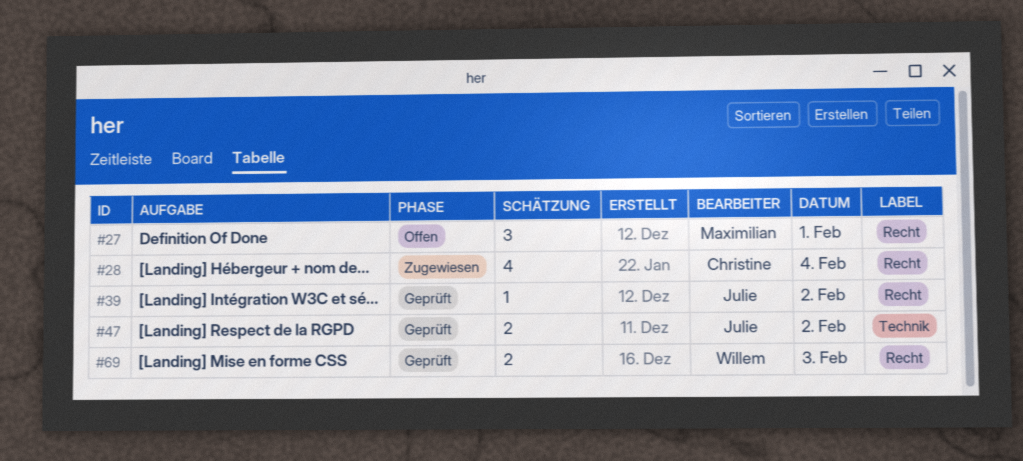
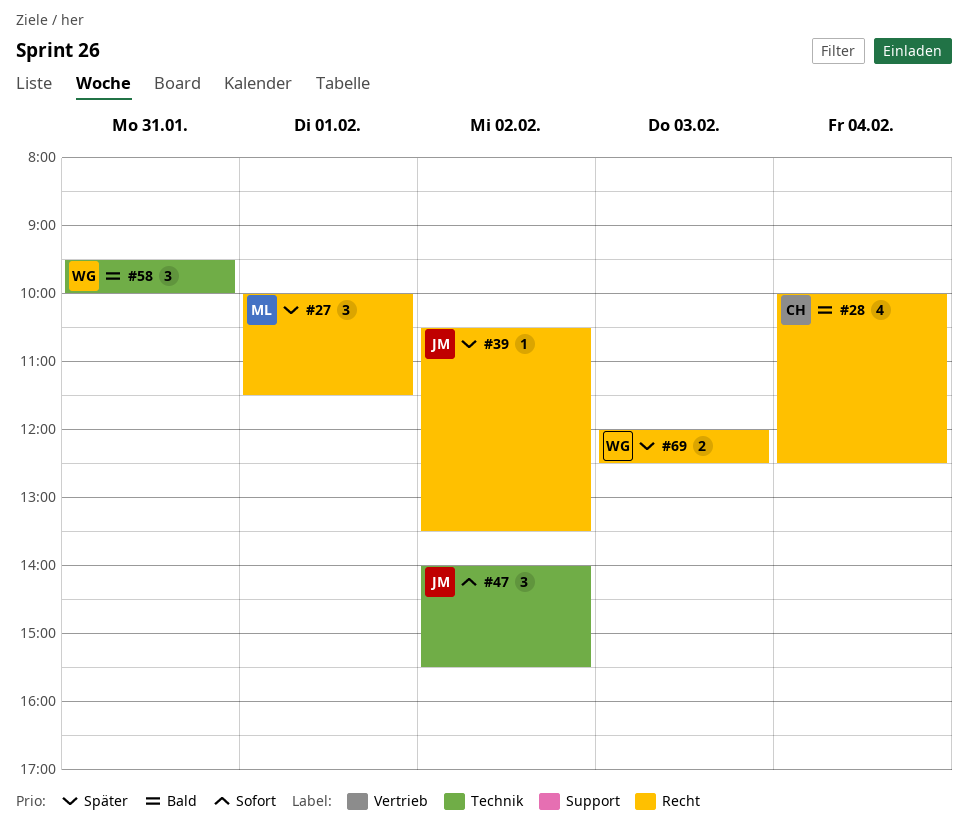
#47, estimate: 2 -> 3
#58: none -> present

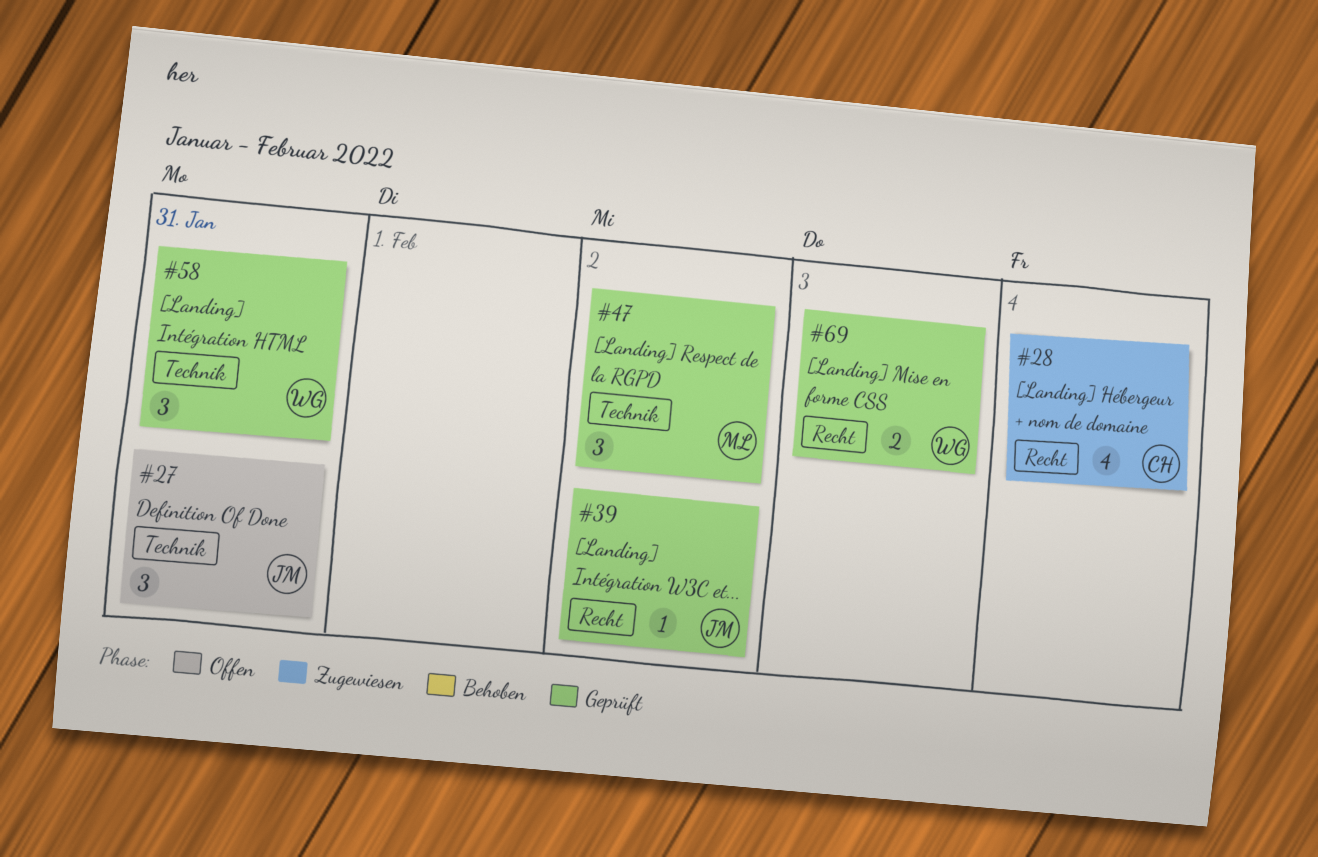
#27, owner: ML -> JM
#27, label: Recht -> Technik
#27, day: Feb 1 -> Jan 31
#47, owner: JM -> ML

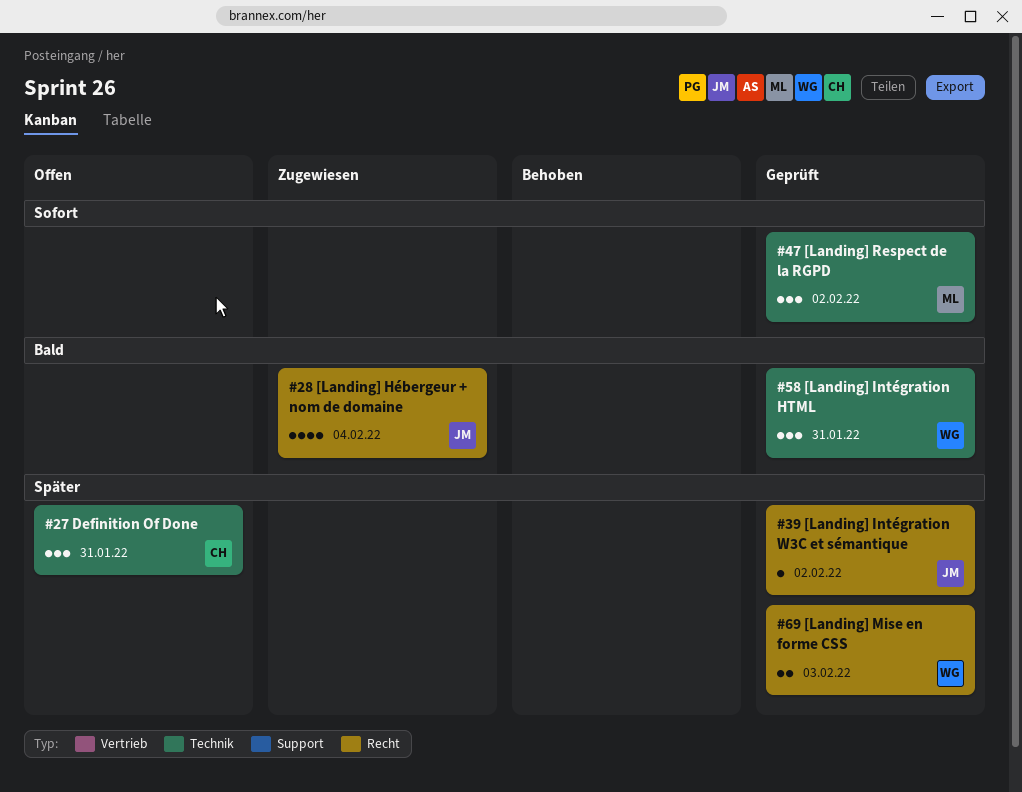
#27, owner: JM -> CH
#28, owner: CH -> JM

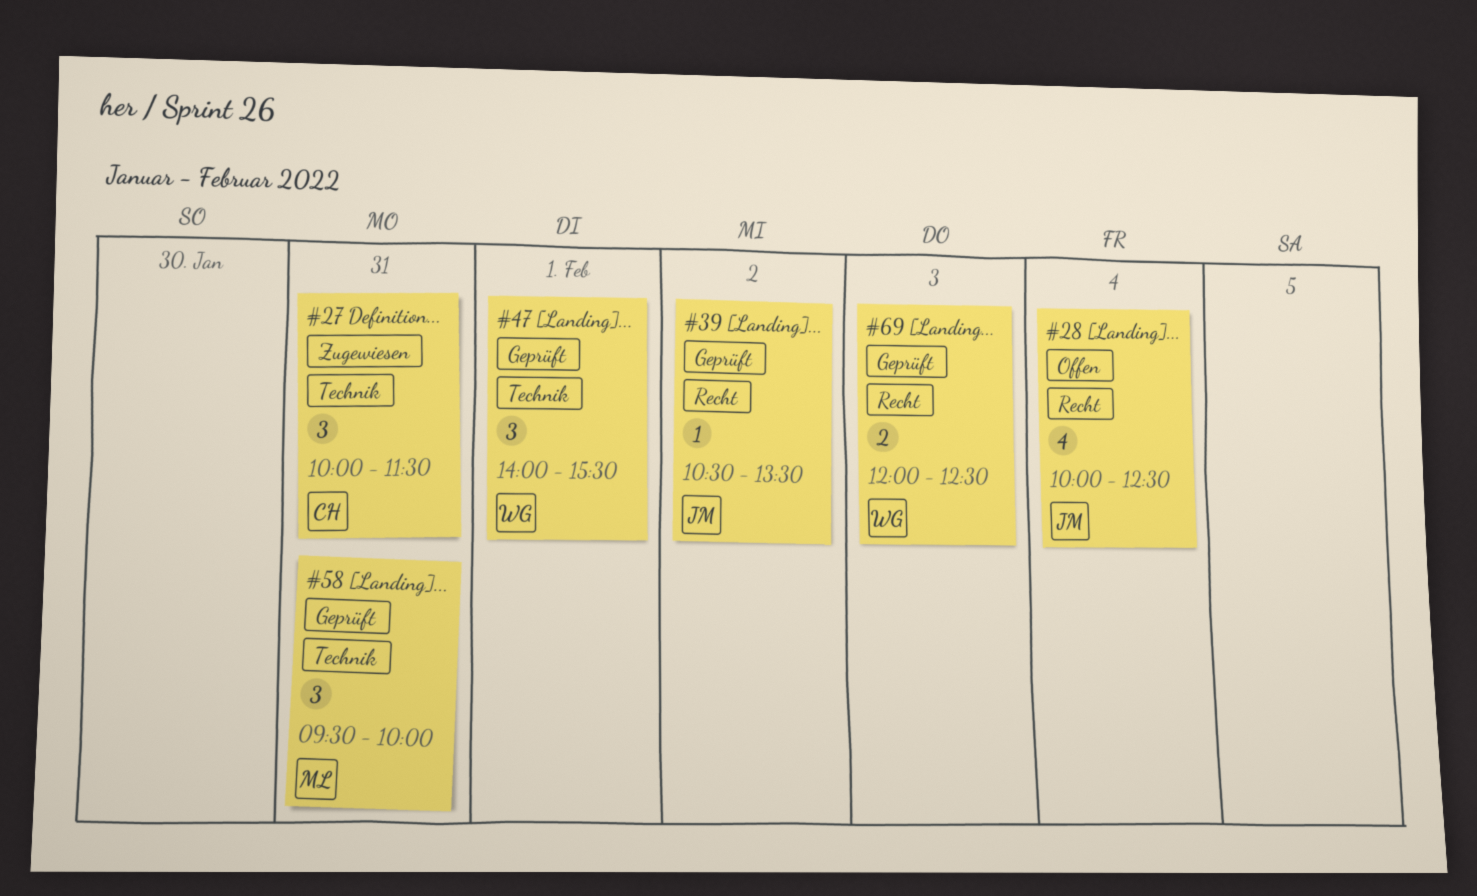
#27, status: Offen -> Zugewiesen
#28, status: Zugewiesen -> Offen
#47, owner: ML -> WG
#47, day: Feb 2 -> Feb 1
#58, owner: WG -> ML

